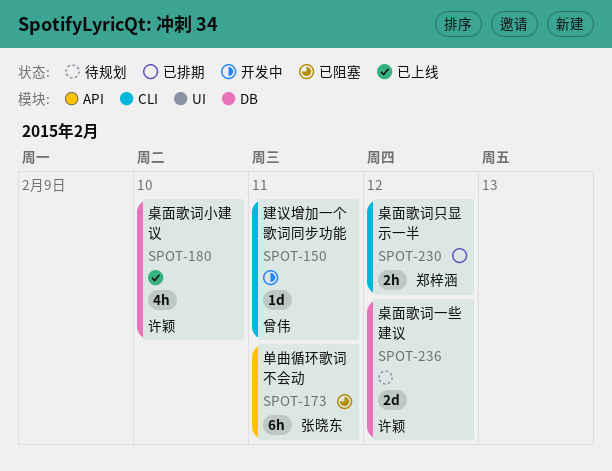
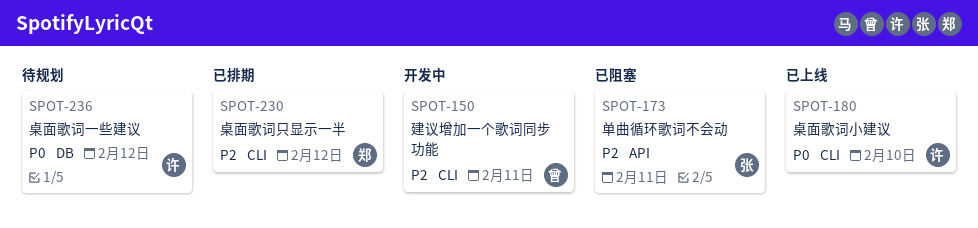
SPOT-180, label: DB -> CLI

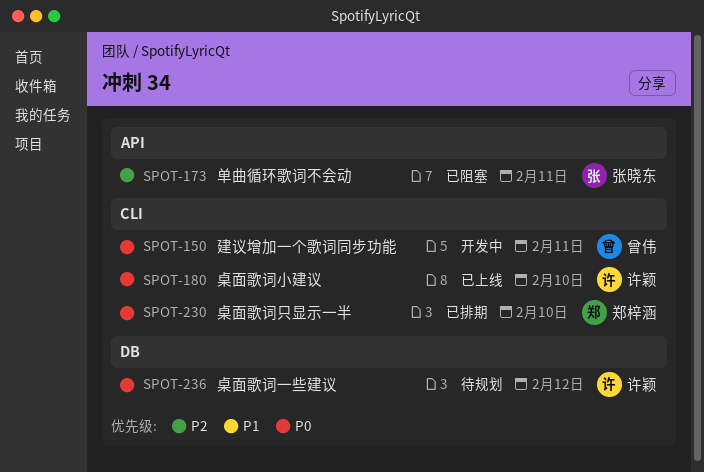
SPOT-150, priority: P2 -> P0
SPOT-230, priority: P2 -> P0
SPOT-230, due: Feb 12 -> Feb 10

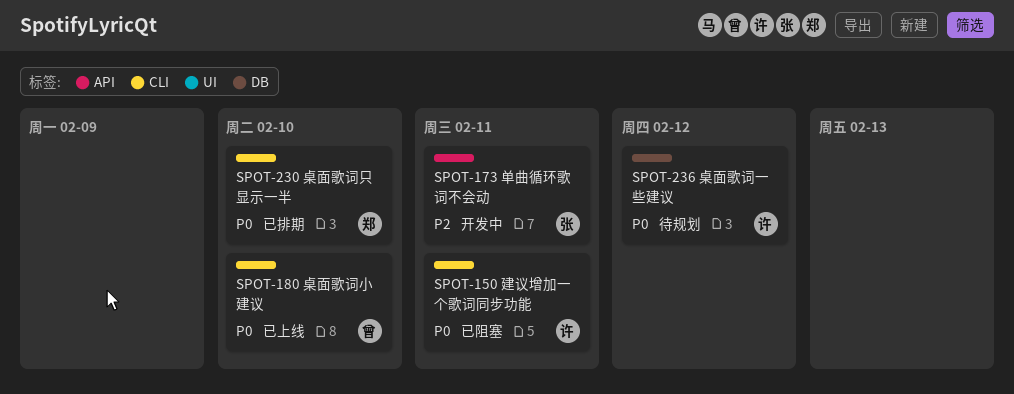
SPOT-150, status: 开发中 -> 已阻塞
SPOT-150, owner: 曾伟 -> 许颖
SPOT-173, status: 已阻塞 -> 开发中
SPOT-180, owner: 许颖 -> 曾伟

